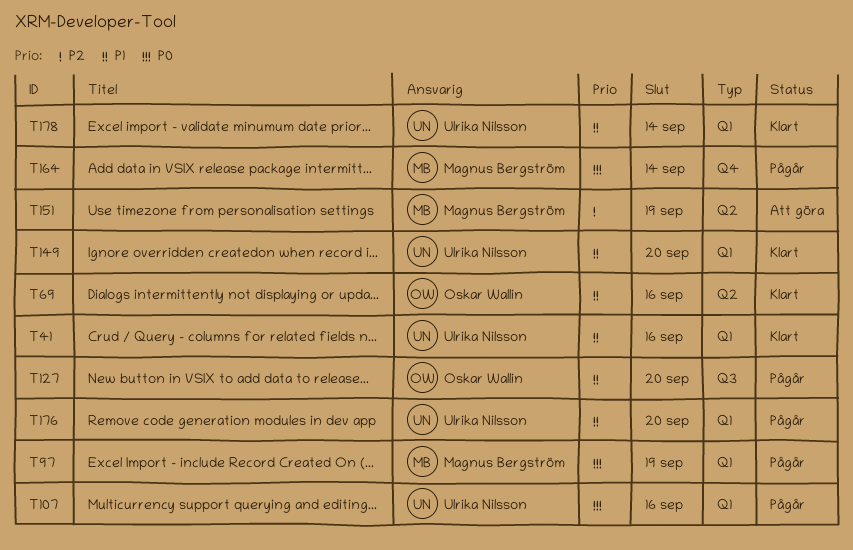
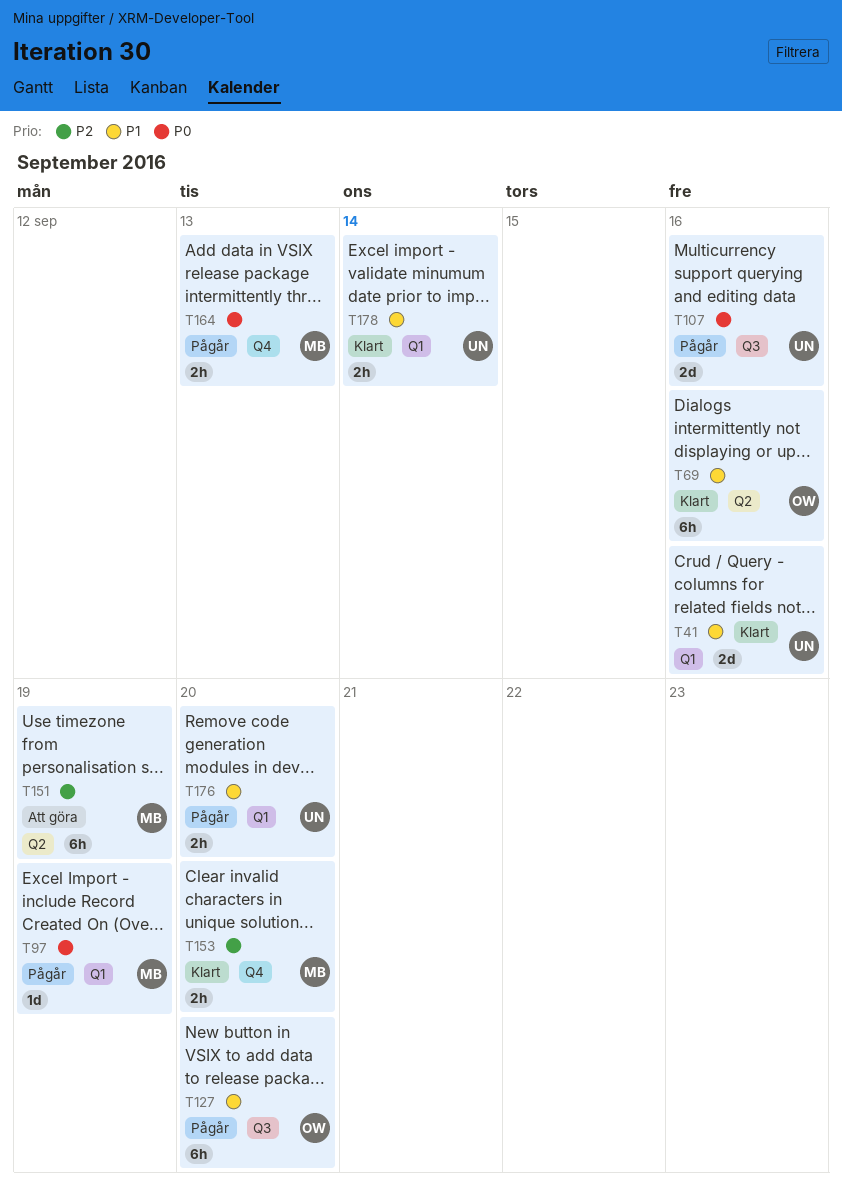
T107, label: Q1 -> Q3
T149: present -> none
T153: none -> present
T164, due: Sep 14 -> Sep 13

